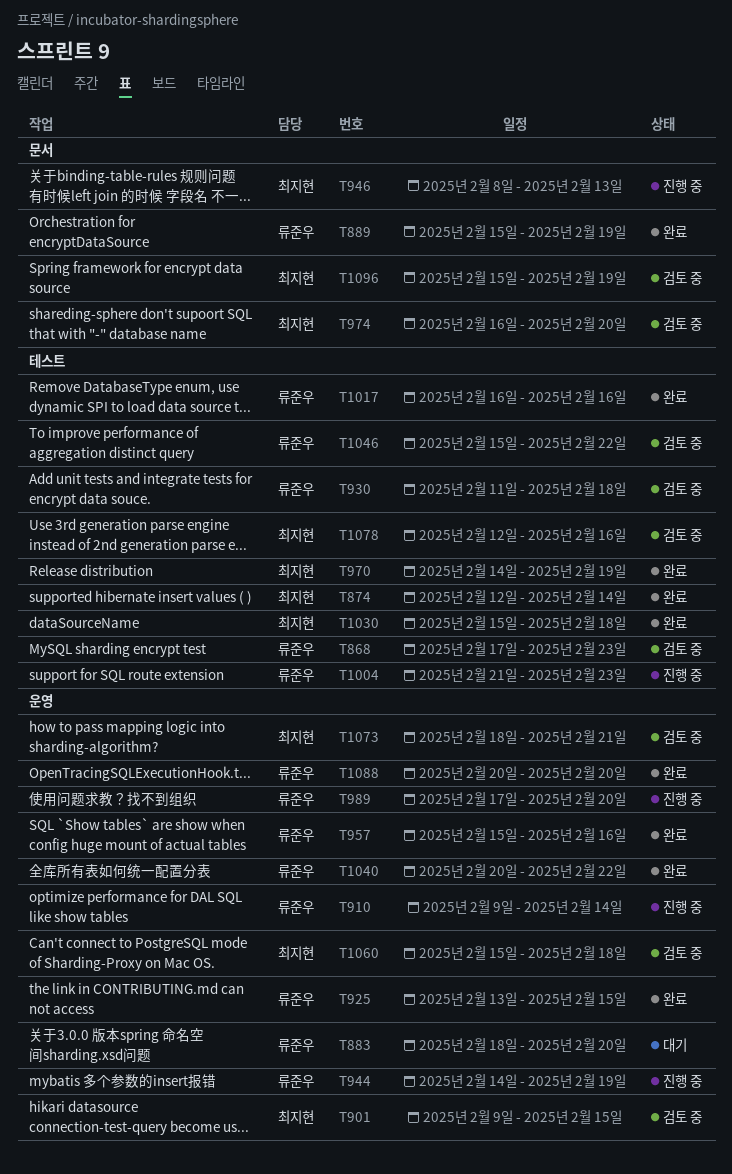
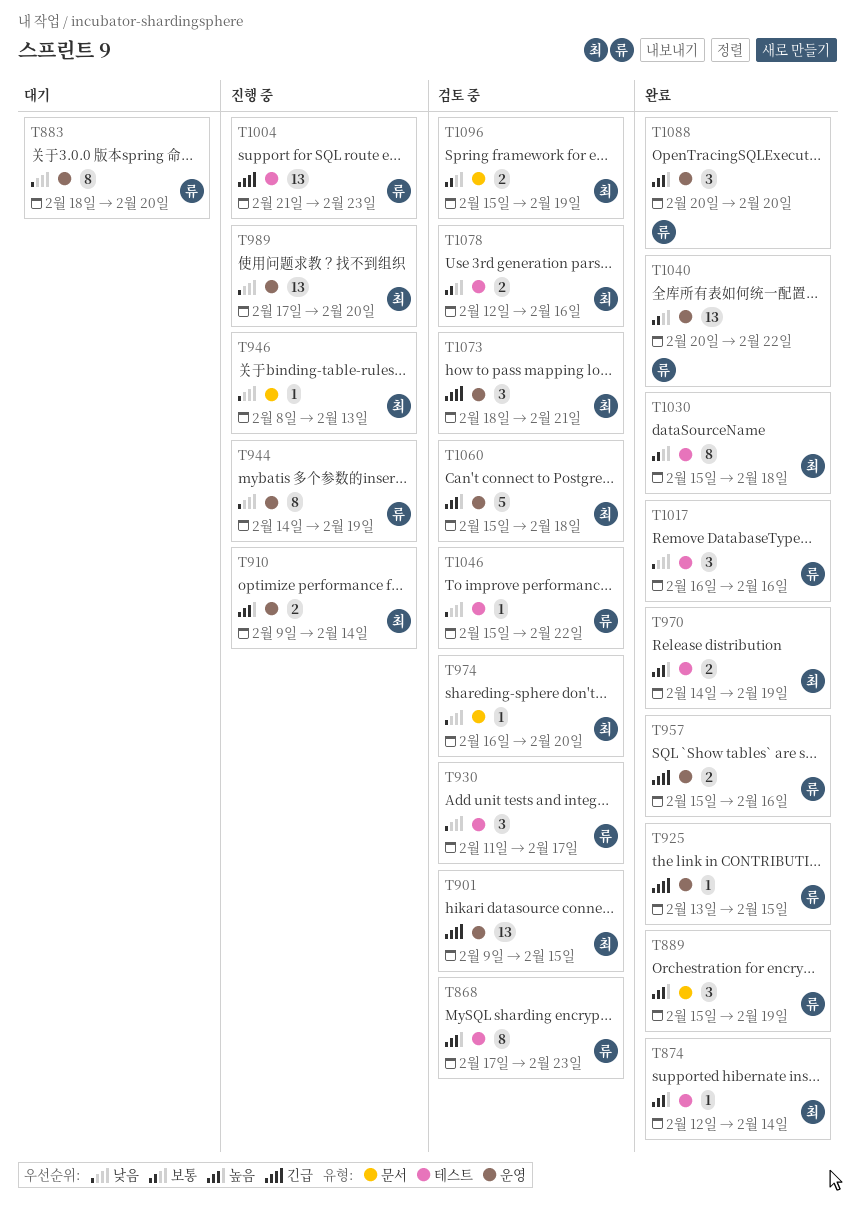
T910, owner: 류준우 -> 최지현
T930, due: Feb 18 -> Feb 17
T989, owner: 류준우 -> 최지현

